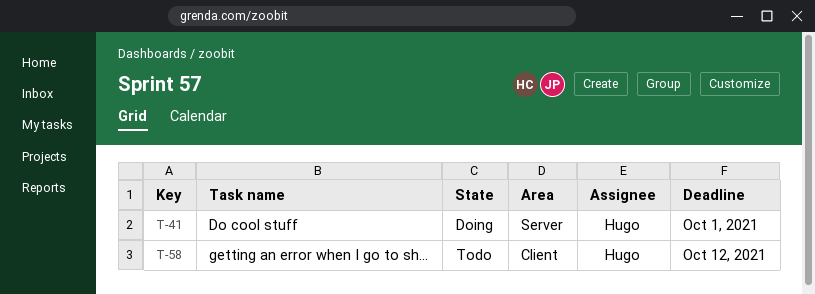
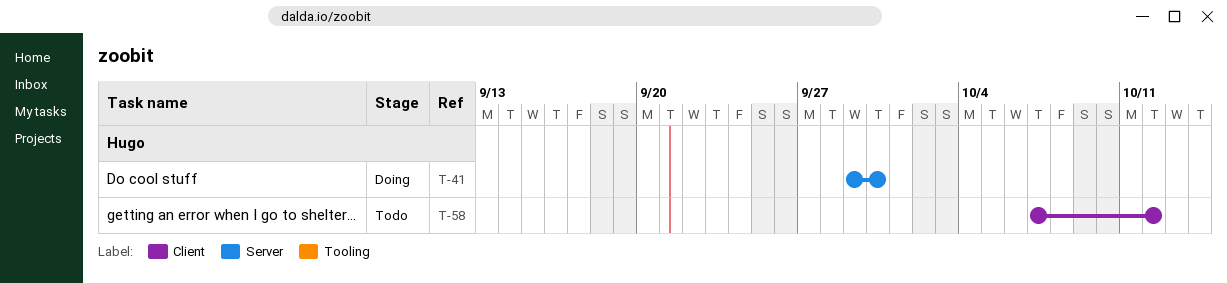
T-41, due: Oct 1 -> Sep 30

